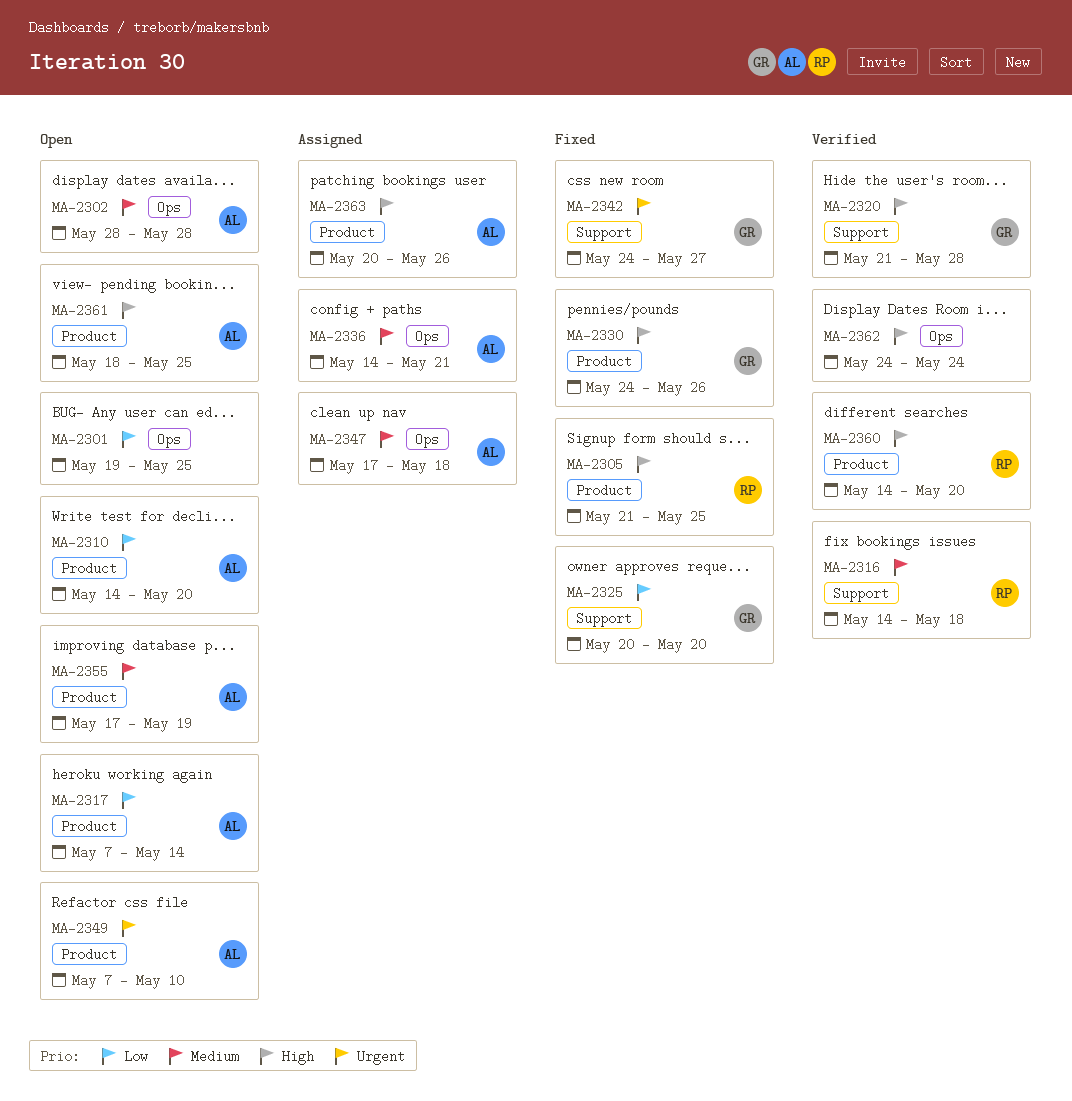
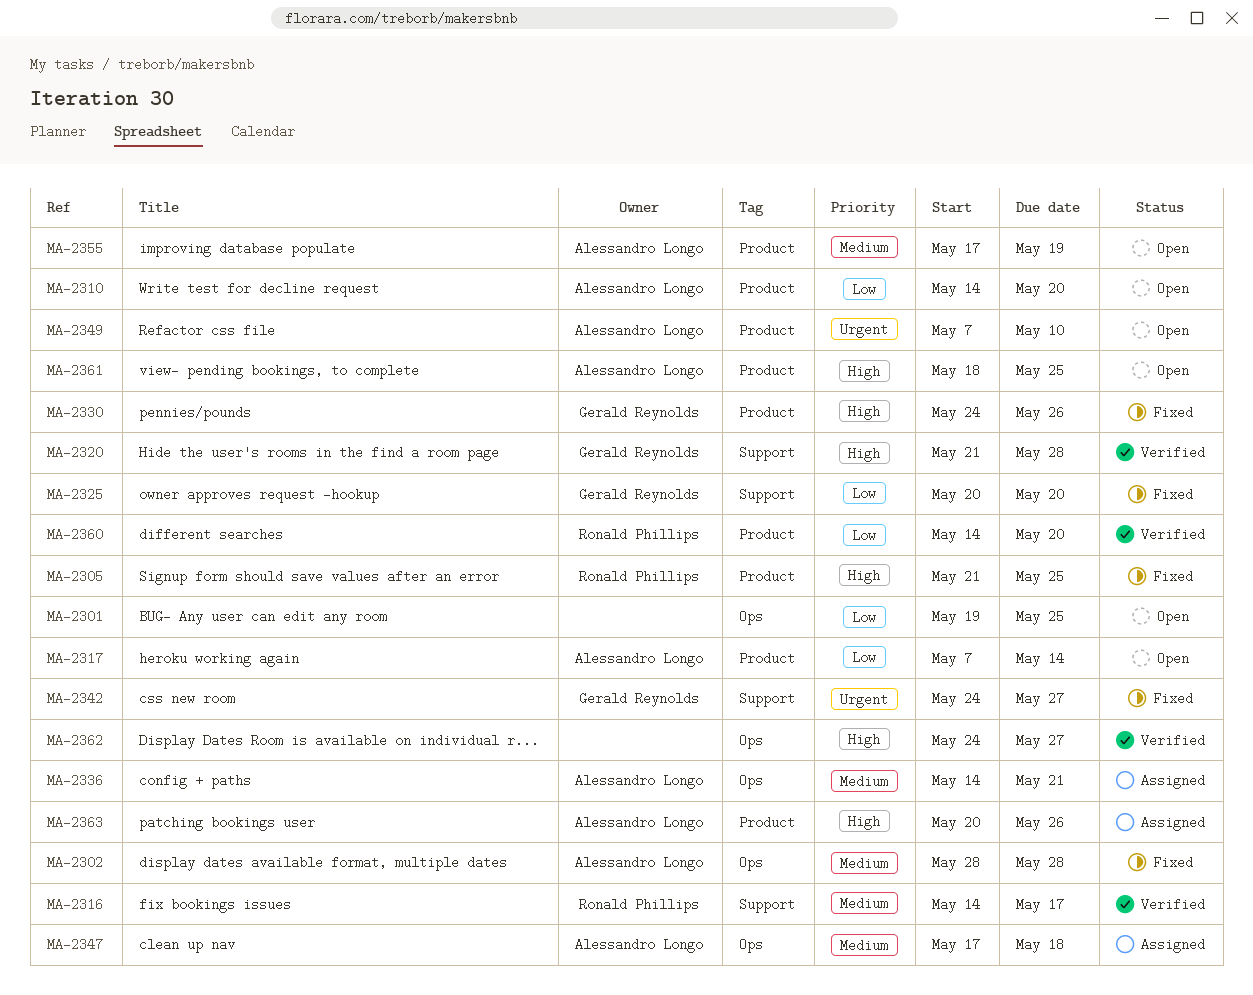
MA-2302, status: Open -> Fixed
MA-2316, due: May 18 -> May 17
MA-2360, priority: High -> Low
MA-2362, due: May 24 -> May 27

